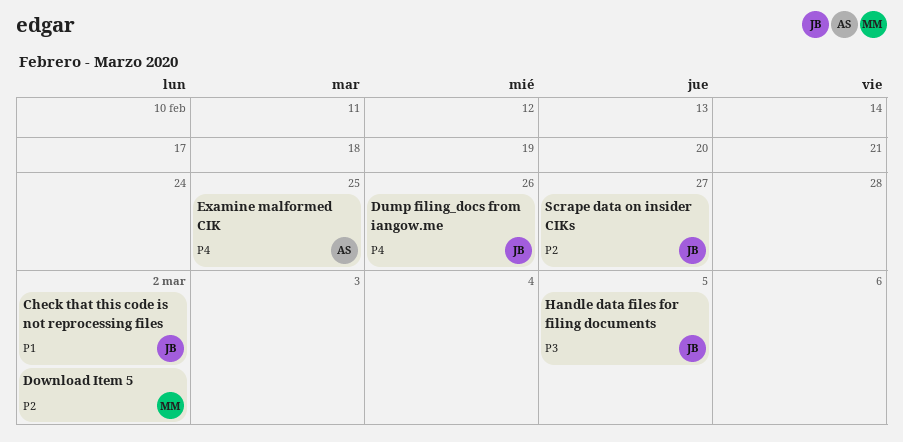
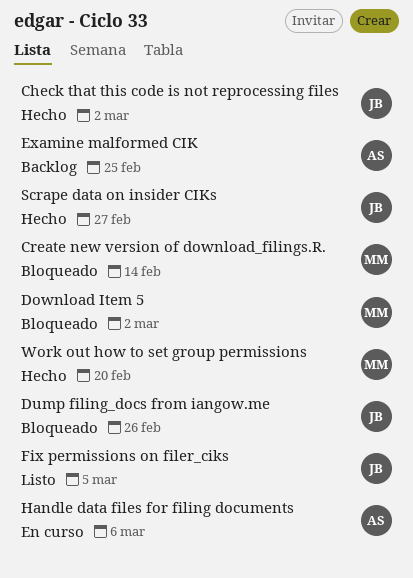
Create new version of download_filings.R.: none -> present
Fix permissions on filer_ciks: none -> present
Handle data files for filing documents, owner: JB -> AS
Handle data files for filing documents, due: Mar 5 -> Mar 6
Work out how to set group permissions: none -> present

